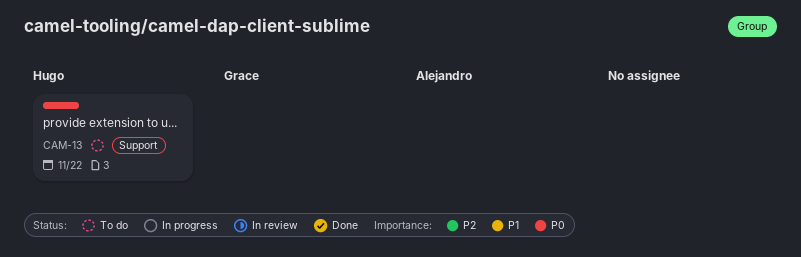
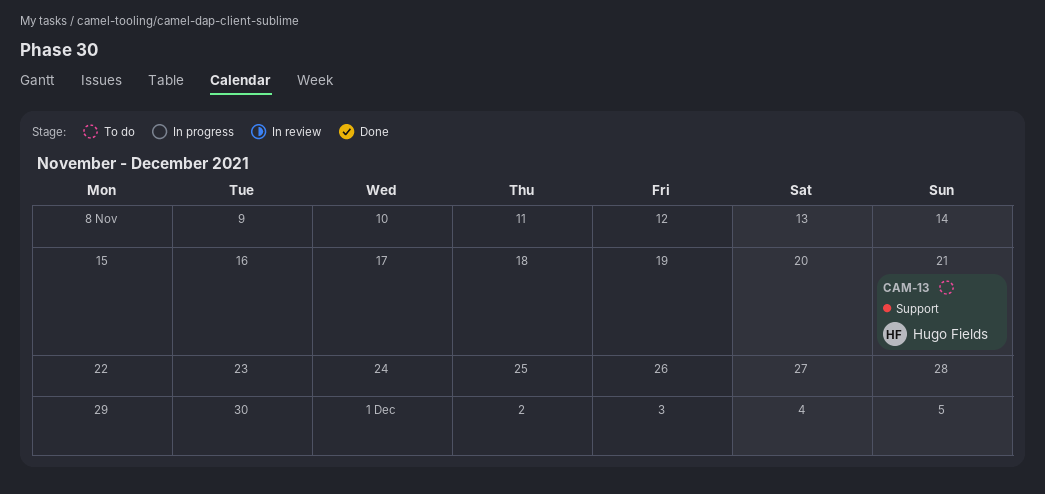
CAM-13, due: Nov 22 -> Nov 21

